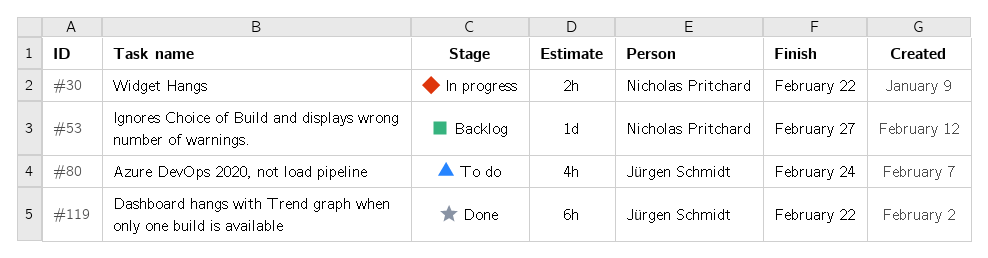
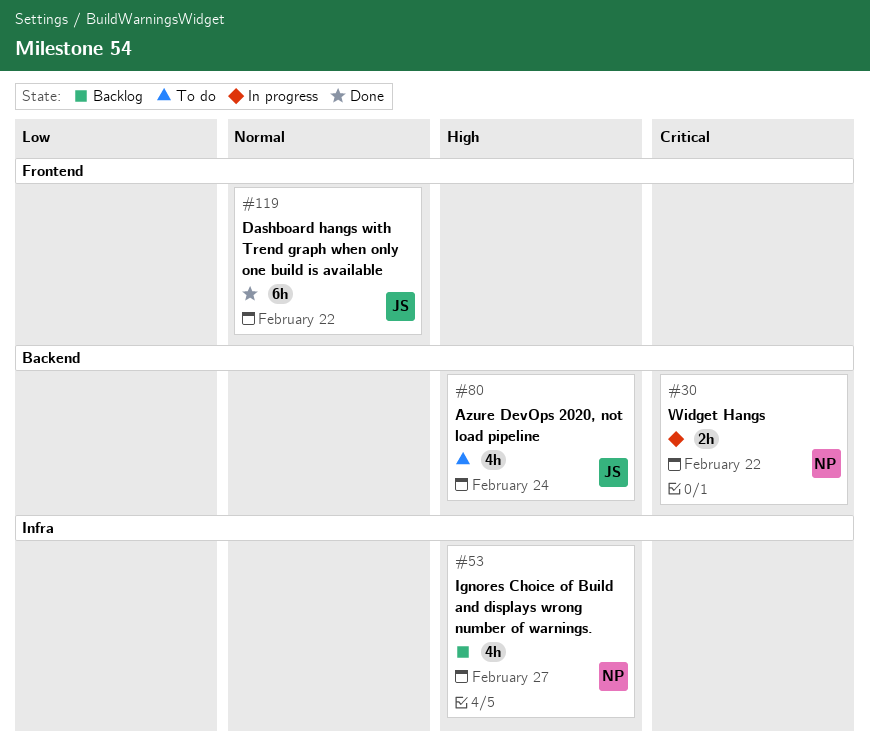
#53, estimate: 1d -> 4h

